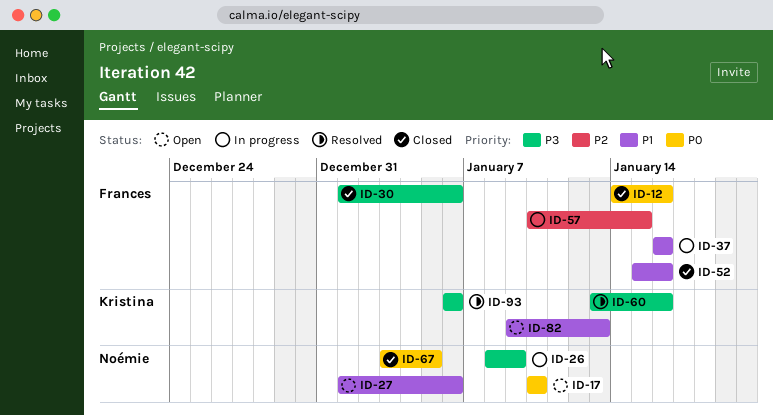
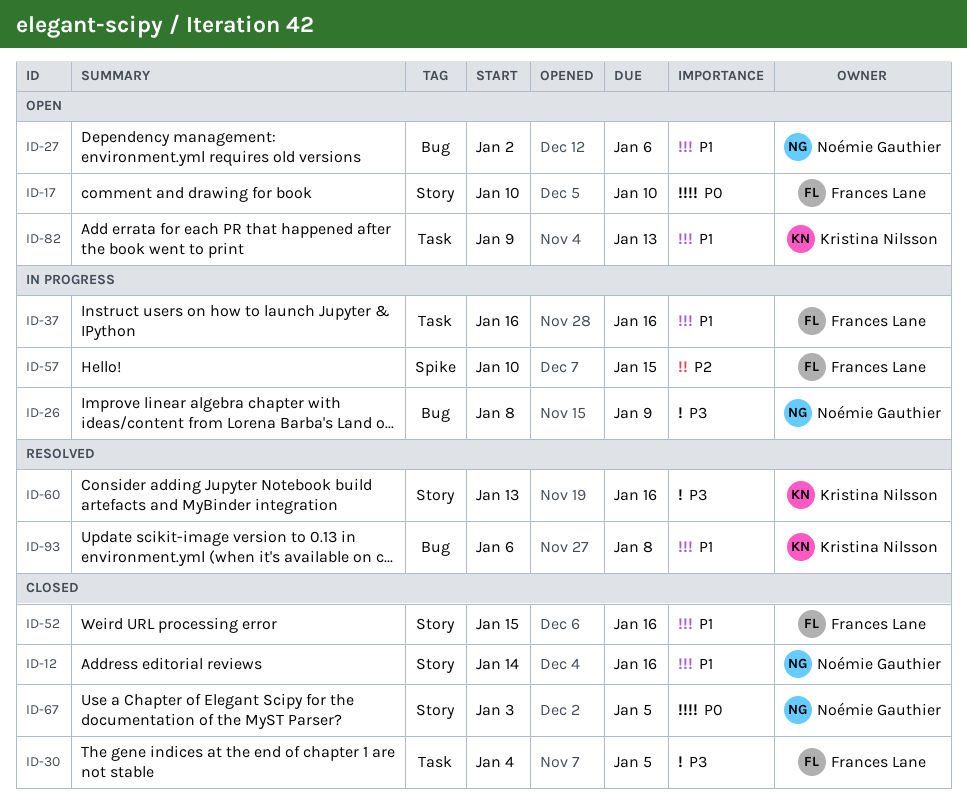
ID-12, owner: Frances Lane -> Noémie Gauthier
ID-12, priority: P0 -> P1
ID-17, owner: Noémie Gauthier -> Frances Lane
ID-27, start: Jan 1 -> Jan 2
ID-30, start: Jan 1 -> Jan 4
ID-30, due: Jan 6 -> Jan 5
ID-93, priority: P3 -> P1
ID-93, due: Jan 6 -> Jan 8

